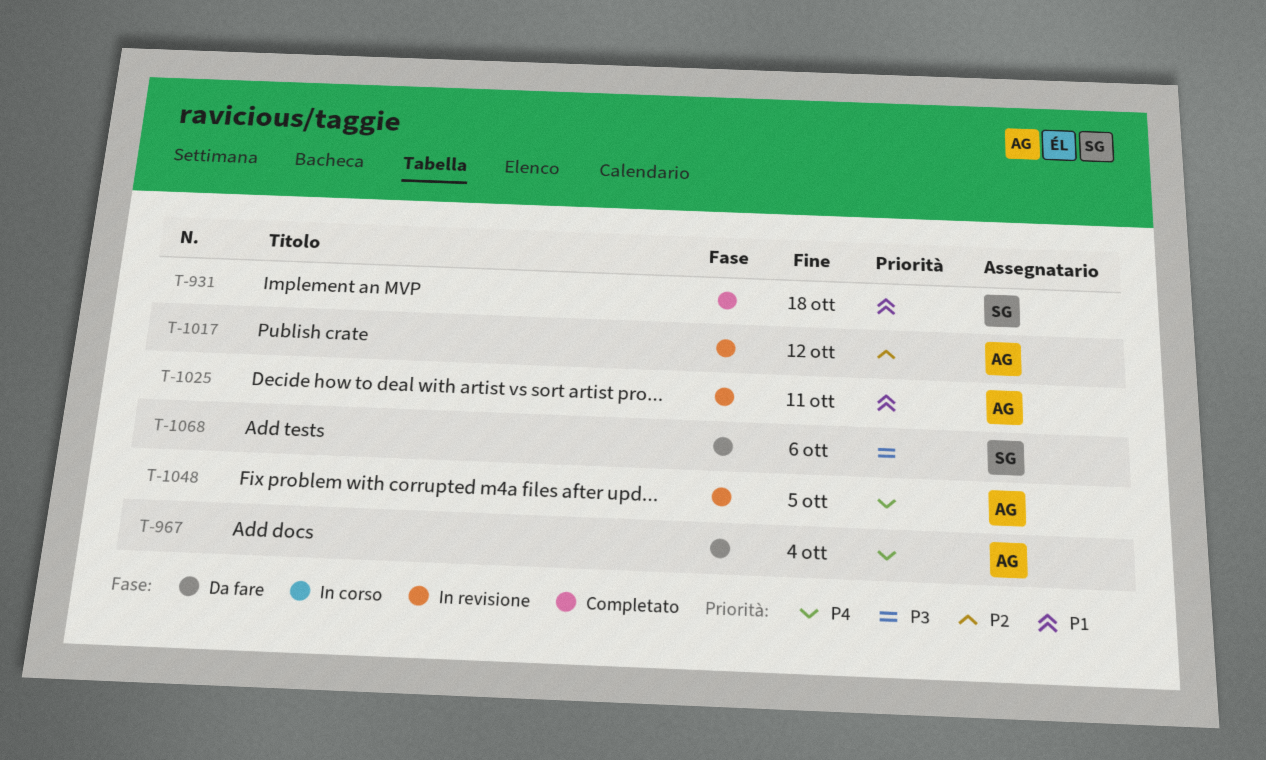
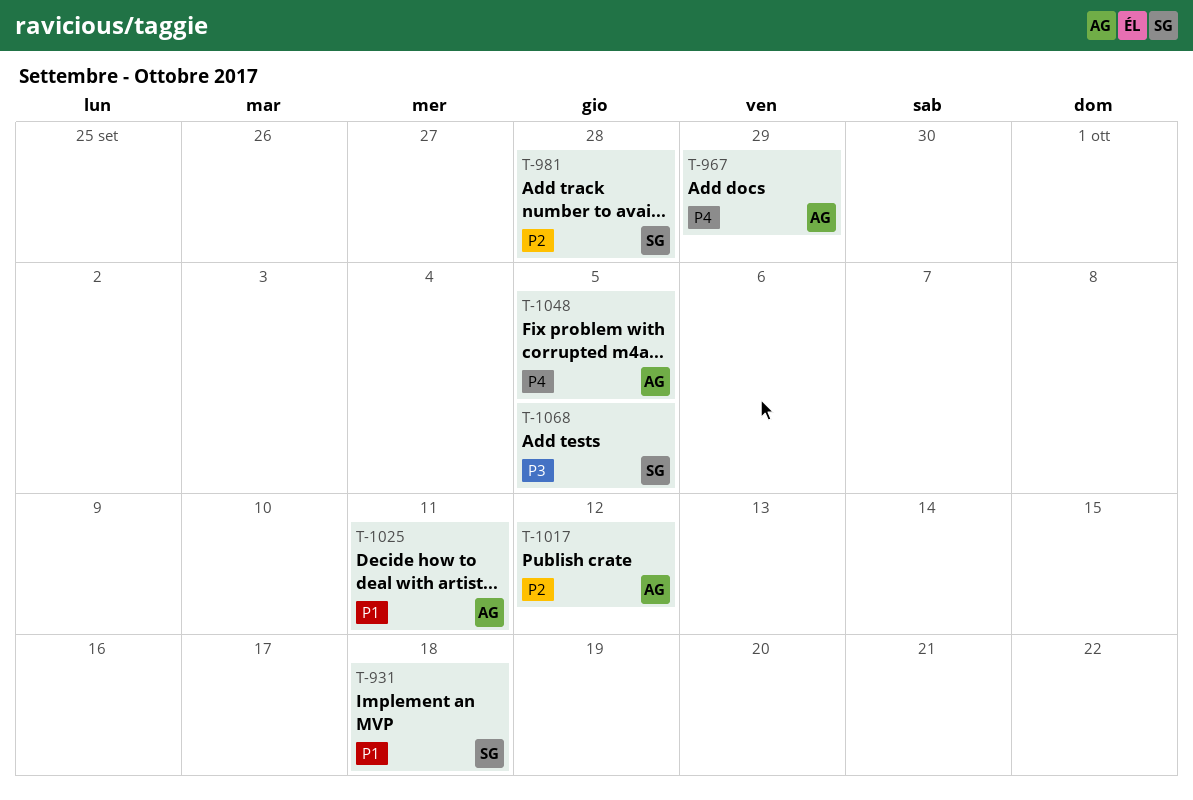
T-967, due: Oct 4 -> Sep 29
T-981: none -> present
T-1068, due: Oct 6 -> Oct 5

